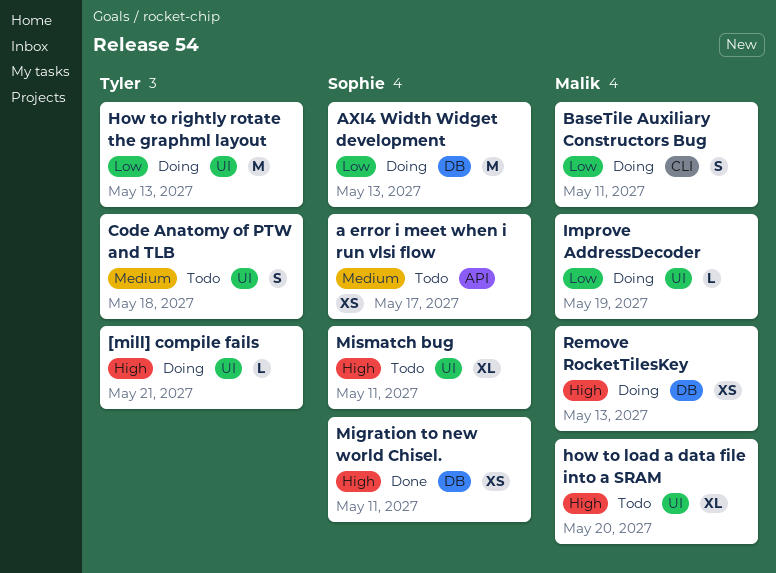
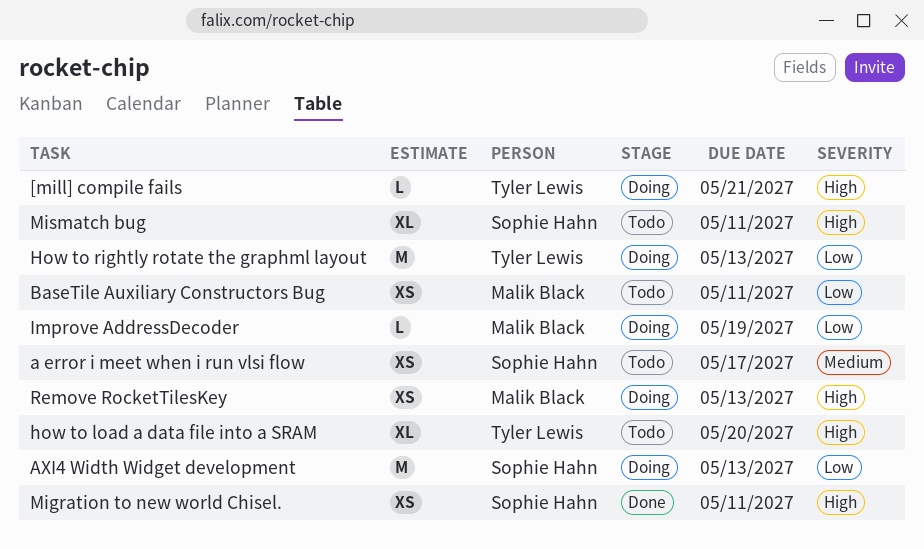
BaseTile Auxiliary Constructors Bug, status: Doing -> Todo
BaseTile Auxiliary Constructors Bug, estimate: S -> XS
Code Anatomy of PTW and TLB: present -> none
how to load a data file into a SRAM, owner: Malik Black -> Tyler Lewis

